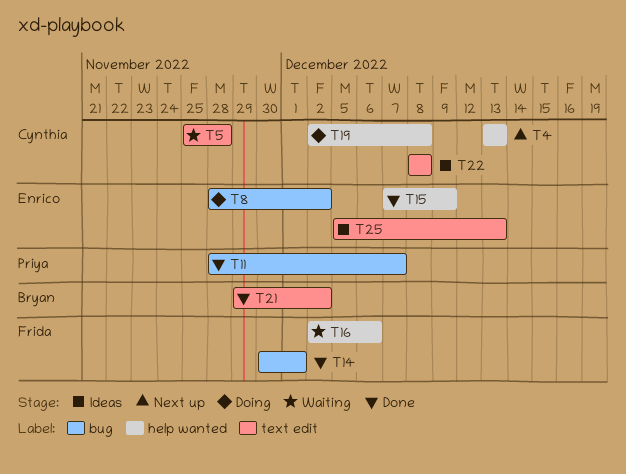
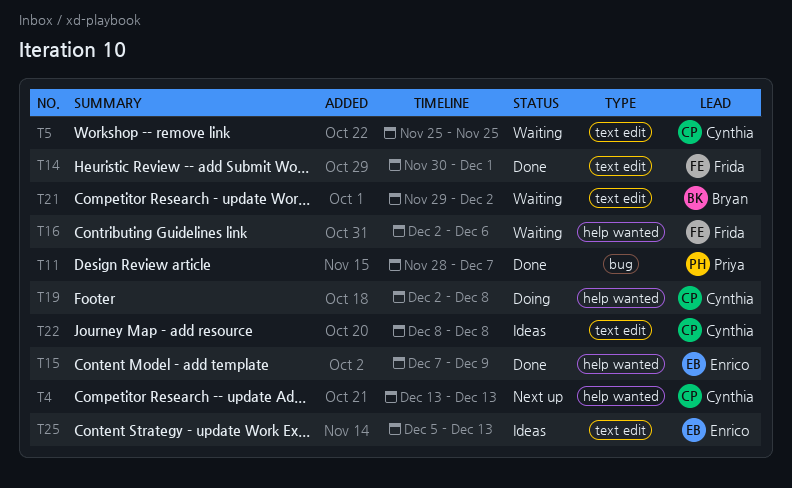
T5, due: Nov 28 -> Nov 25
T8: present -> none
T14, label: bug -> text edit
T21, status: Done -> Waiting

